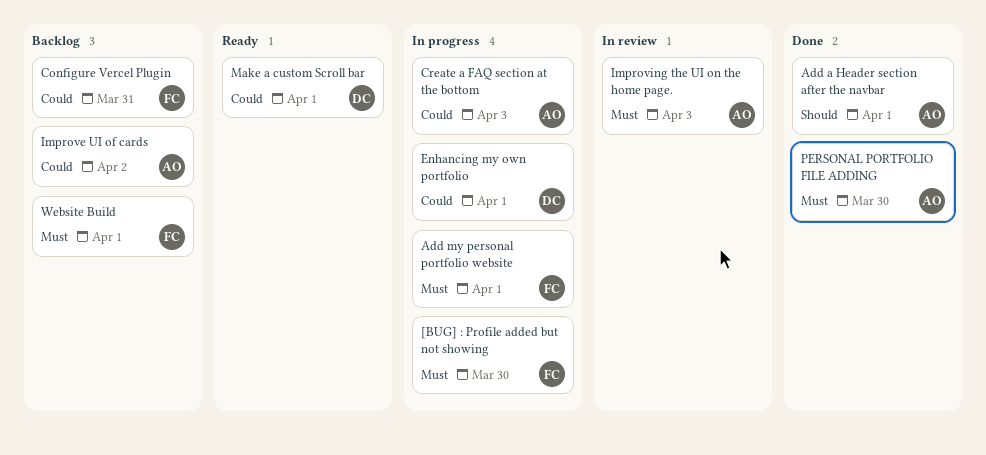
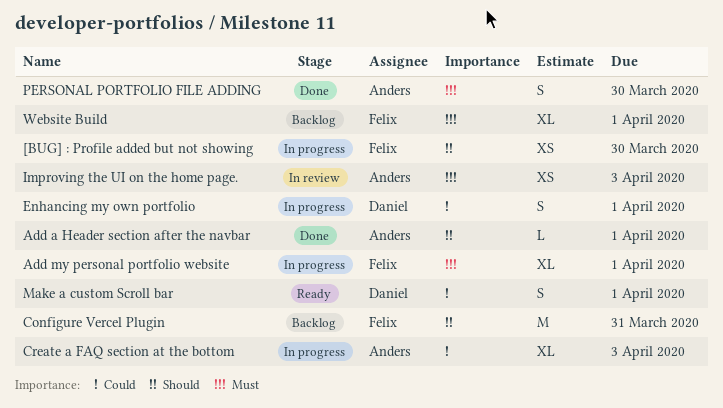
[BUG] : Profile added but not showing, priority: Must -> Should
Configure Vercel Plugin, priority: Could -> Should
Improve UI of cards: present -> none

